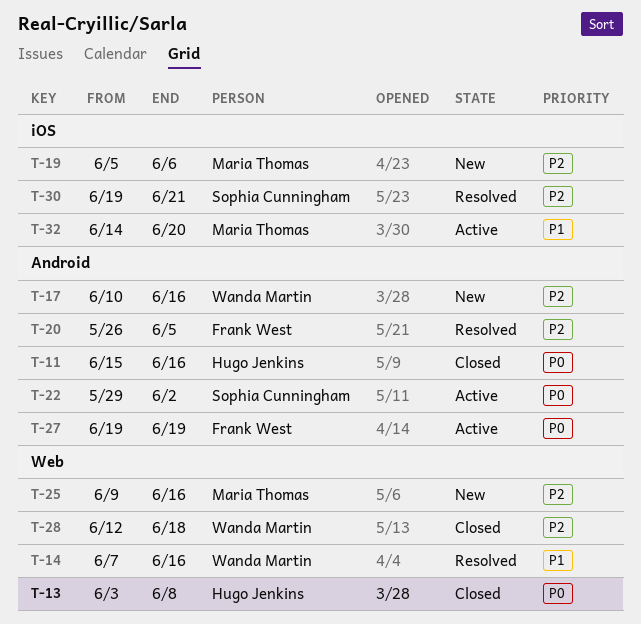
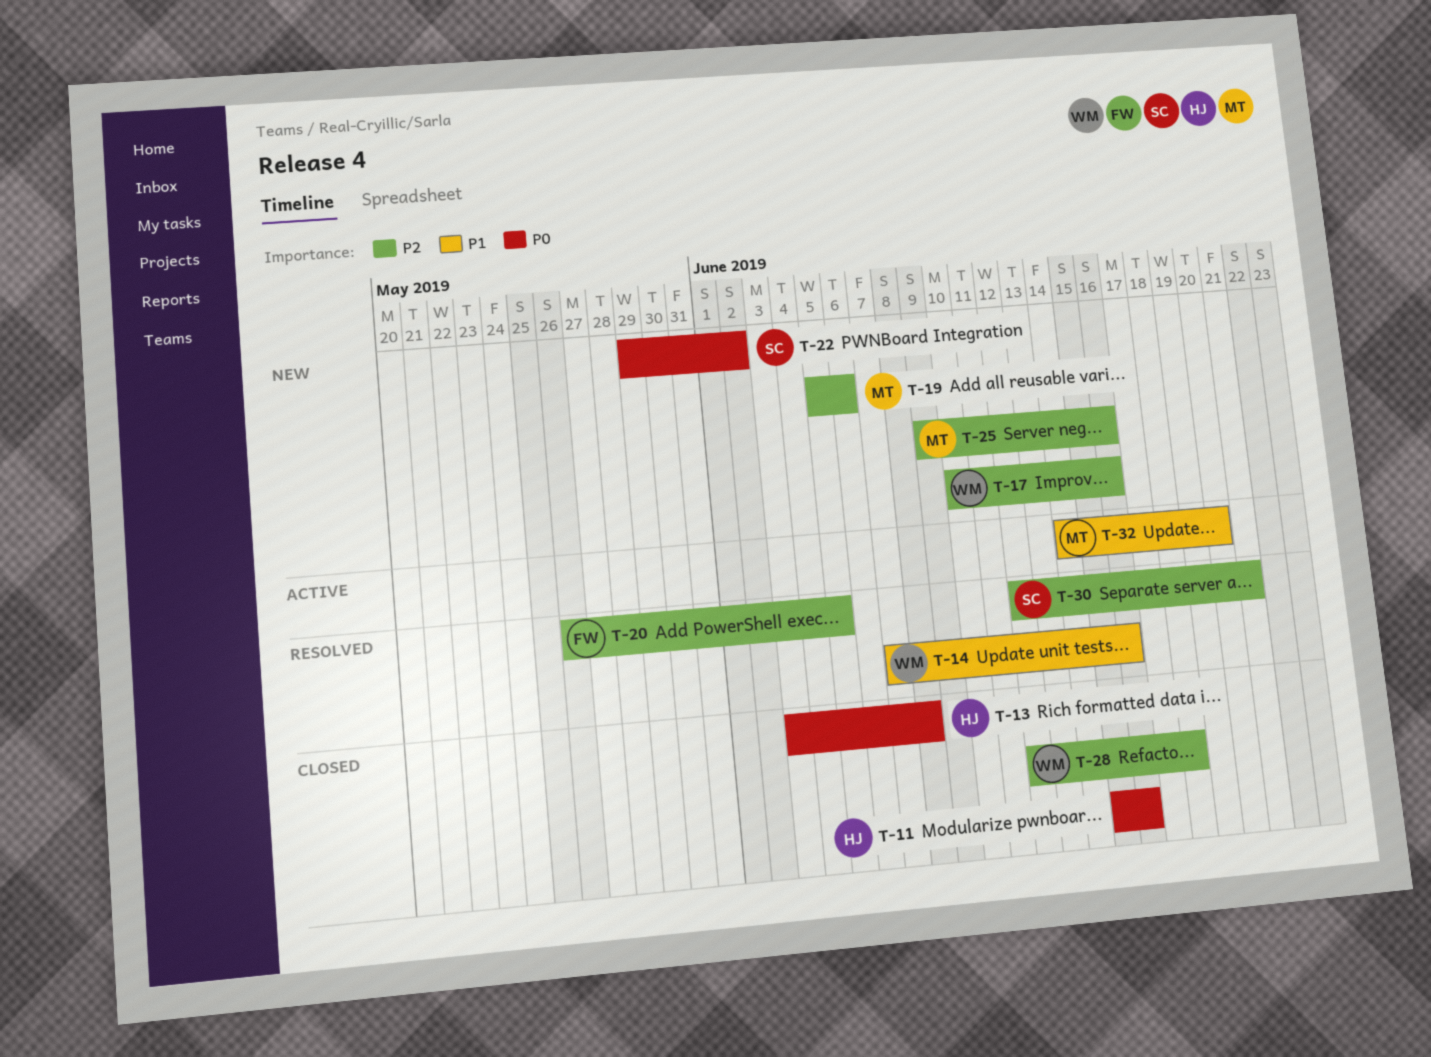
T-22, status: Active -> New
T-27: present -> none
T-30, start: Jun 19 -> Jun 12

